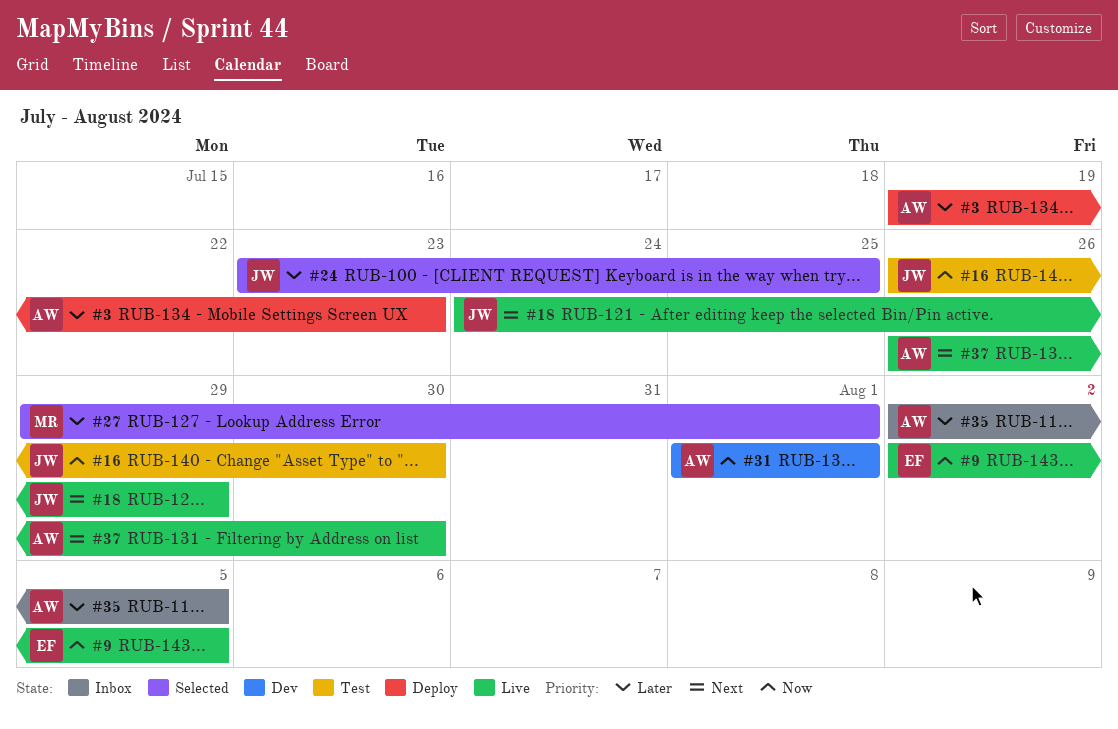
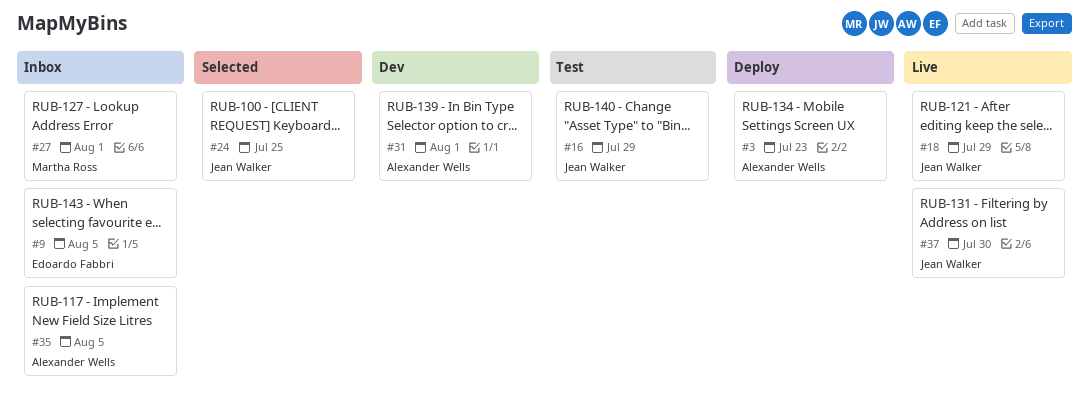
#9, status: Live -> Inbox
#16, due: Jul 30 -> Jul 29
#27, status: Selected -> Inbox
#37, owner: Alexander Wells -> Jean Walker

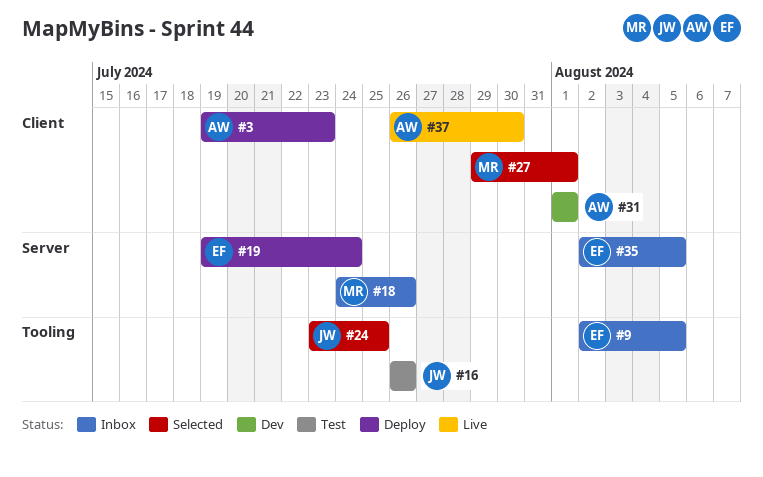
#16, due: Jul 29 -> Jul 26
#18, status: Live -> Inbox
#18, owner: Jean Walker -> Martha Ross
#18, due: Jul 29 -> Jul 26
#19: none -> present
#27, status: Inbox -> Selected
#35, owner: Alexander Wells -> Edoardo Fabbri
#37, owner: Jean Walker -> Alexander Wells

